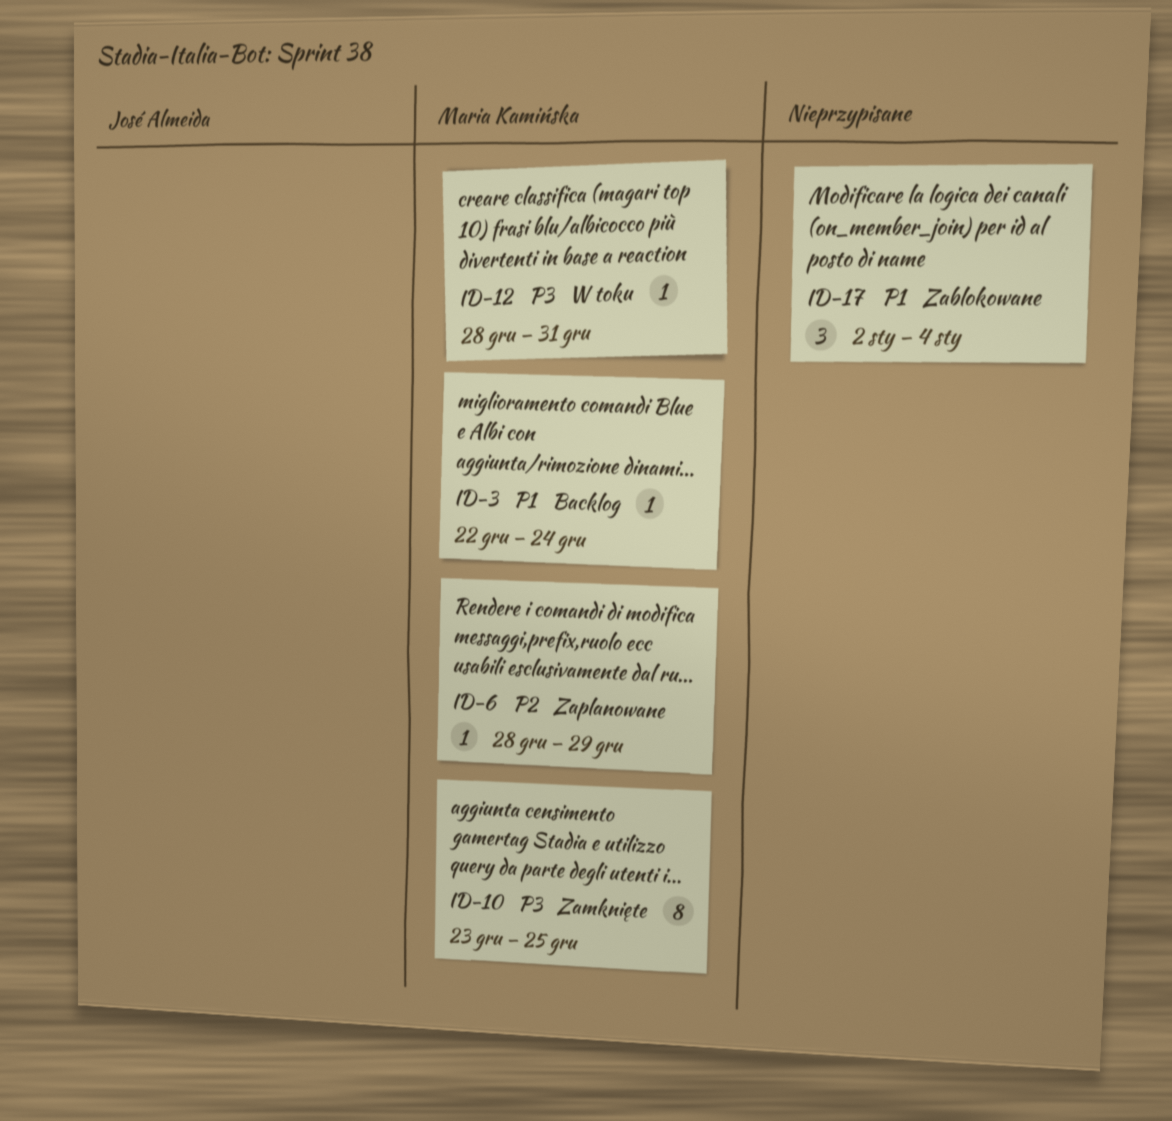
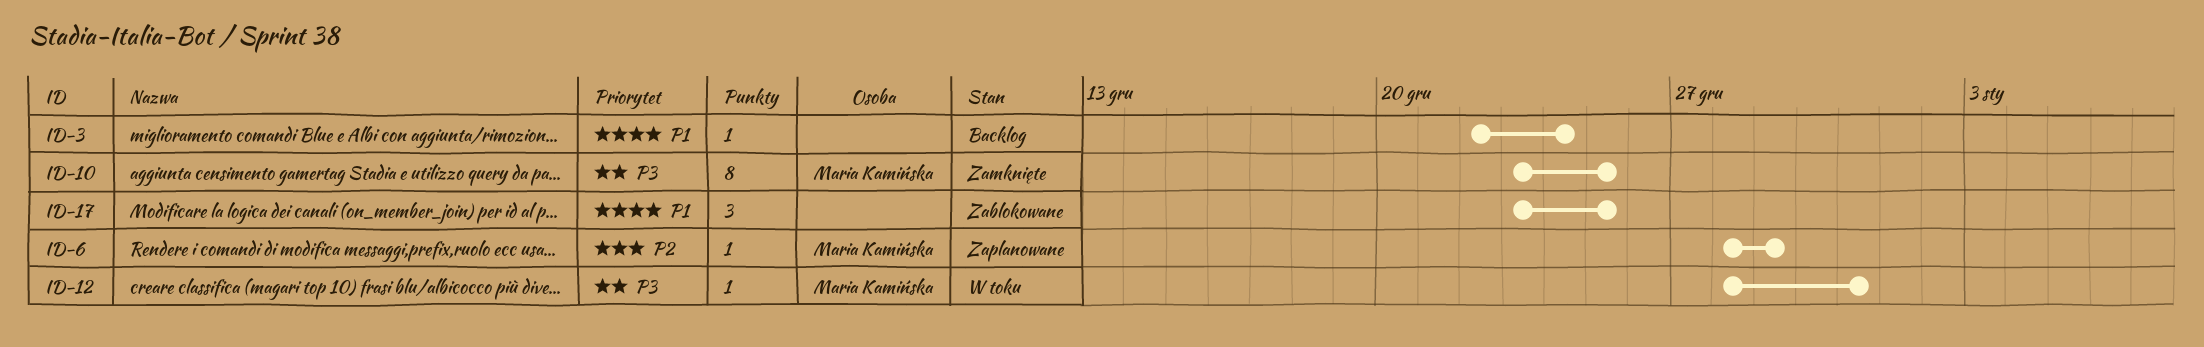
ID-3, owner: Maria Kamińska -> none
ID-17, start: Jan 2 -> Dec 23
ID-17, due: Jan 4 -> Dec 25

